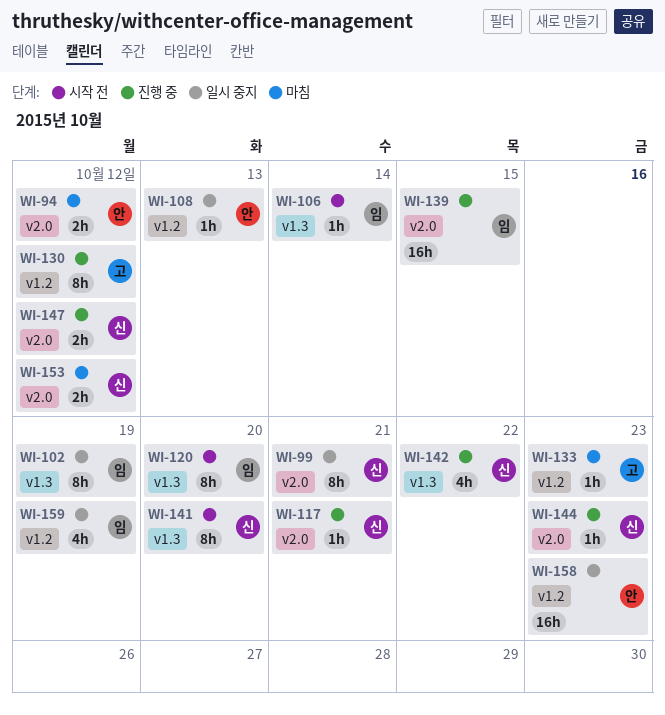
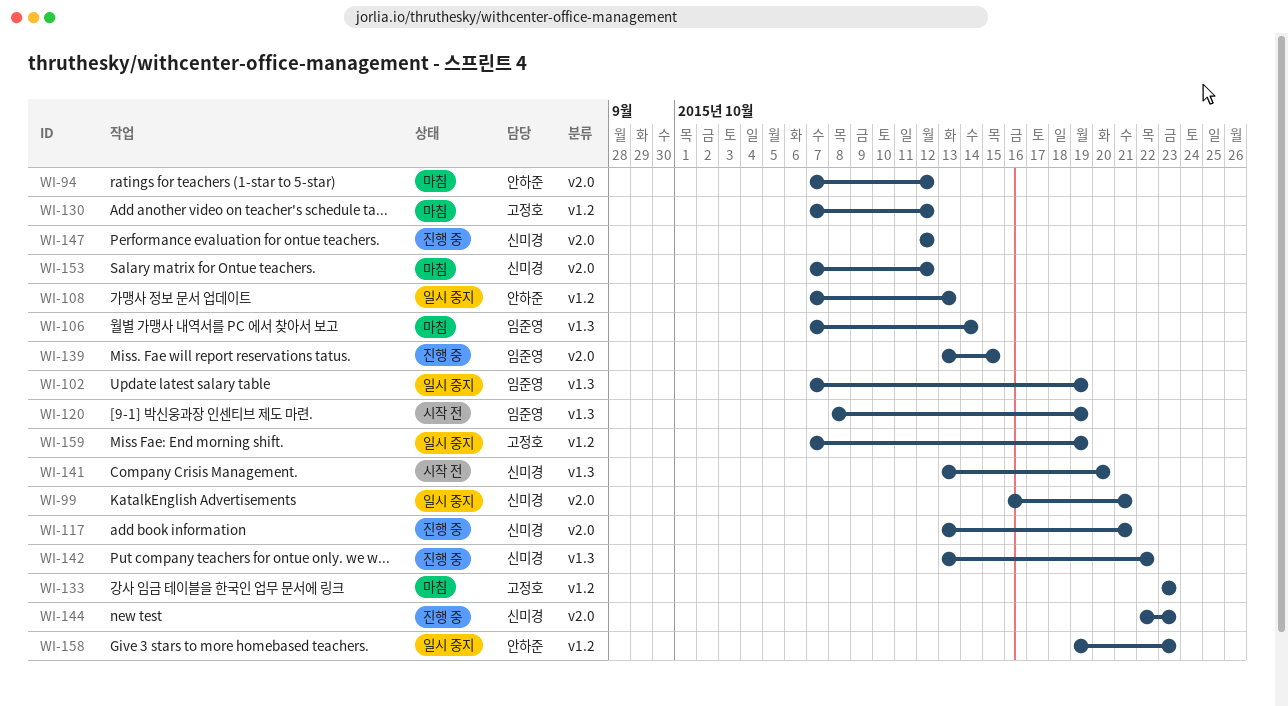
WI-106, status: 시작 전 -> 마침
WI-120, due: Oct 20 -> Oct 19
WI-130, status: 진행 중 -> 마침
WI-159, owner: 임준영 -> 고정호

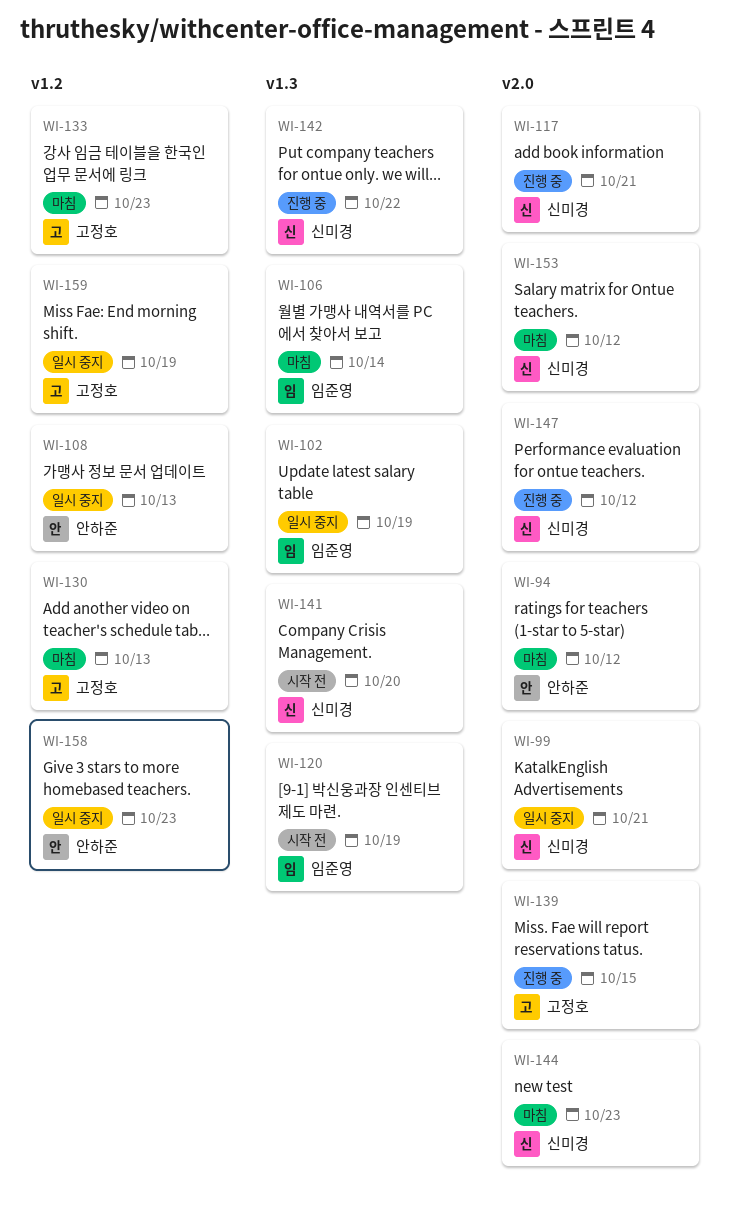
WI-130, due: Oct 12 -> Oct 13
WI-139, owner: 임준영 -> 고정호
WI-144, status: 진행 중 -> 마침

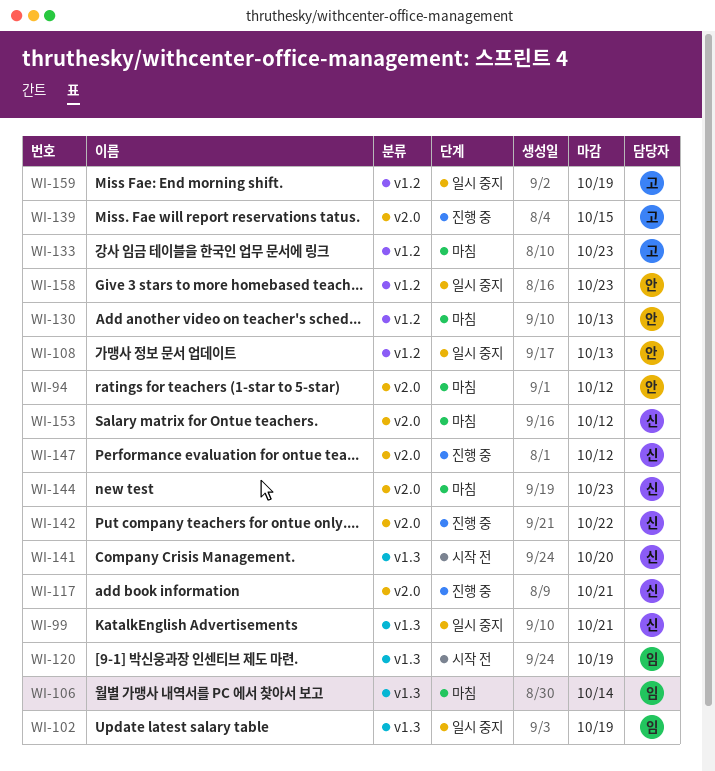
WI-99, label: v2.0 -> v1.3
WI-130, owner: 고정호 -> 안하준
WI-142, label: v1.3 -> v2.0

